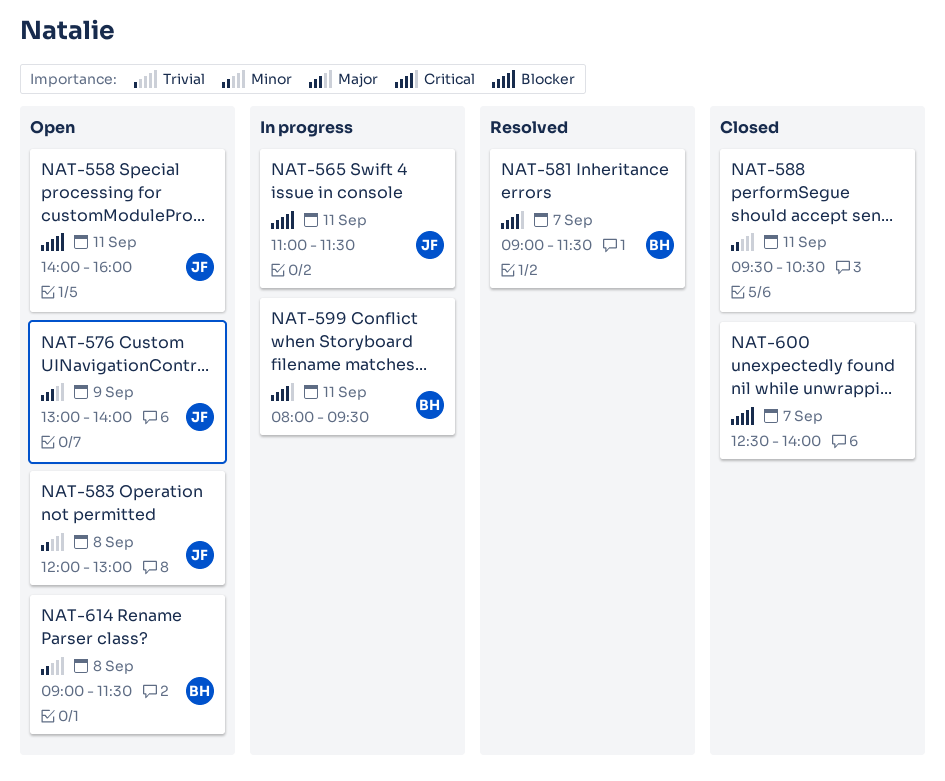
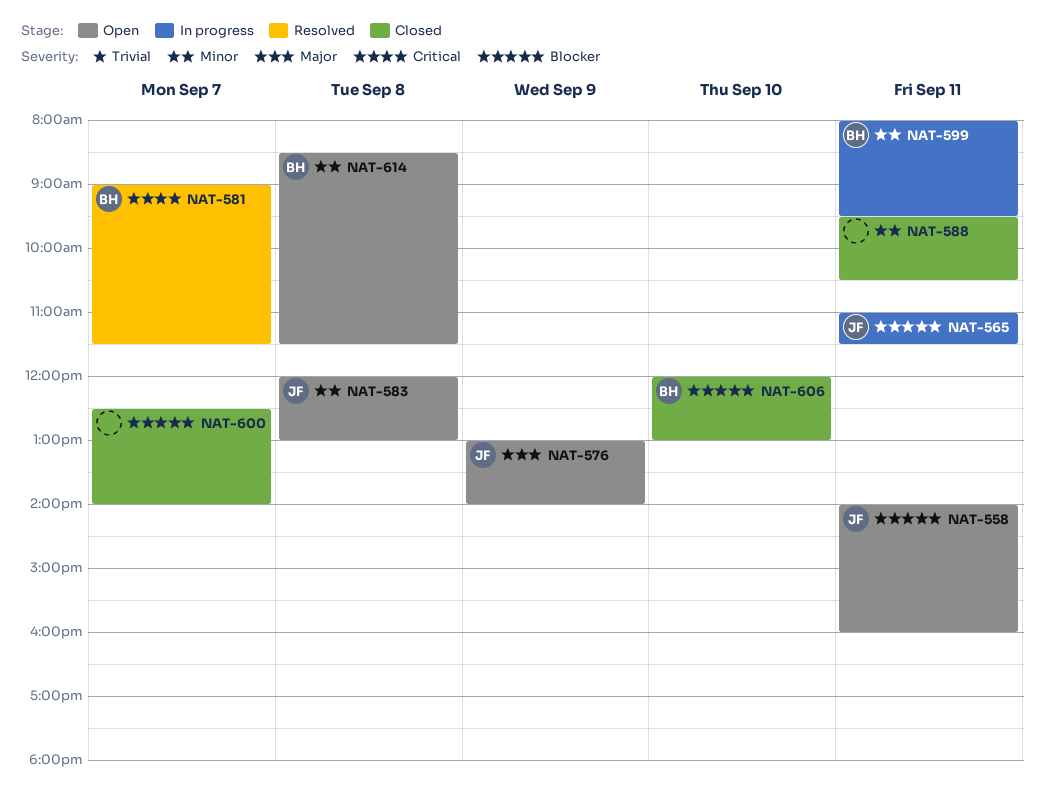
NAT-599, priority: Critical -> Minor
NAT-606: none -> present
NAT-614, begins: 09:00 -> 08:30

